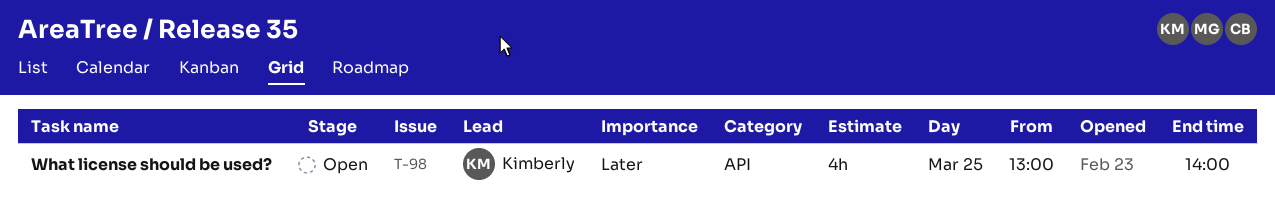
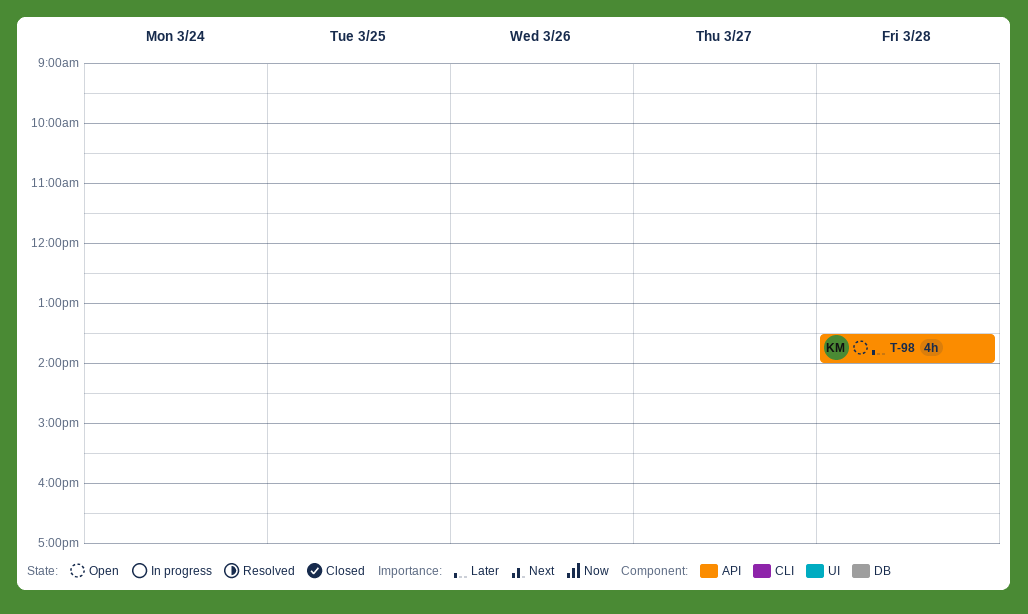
T-98, day: Mar 25 -> Mar 28
T-98, begins: 13:00 -> 13:30

